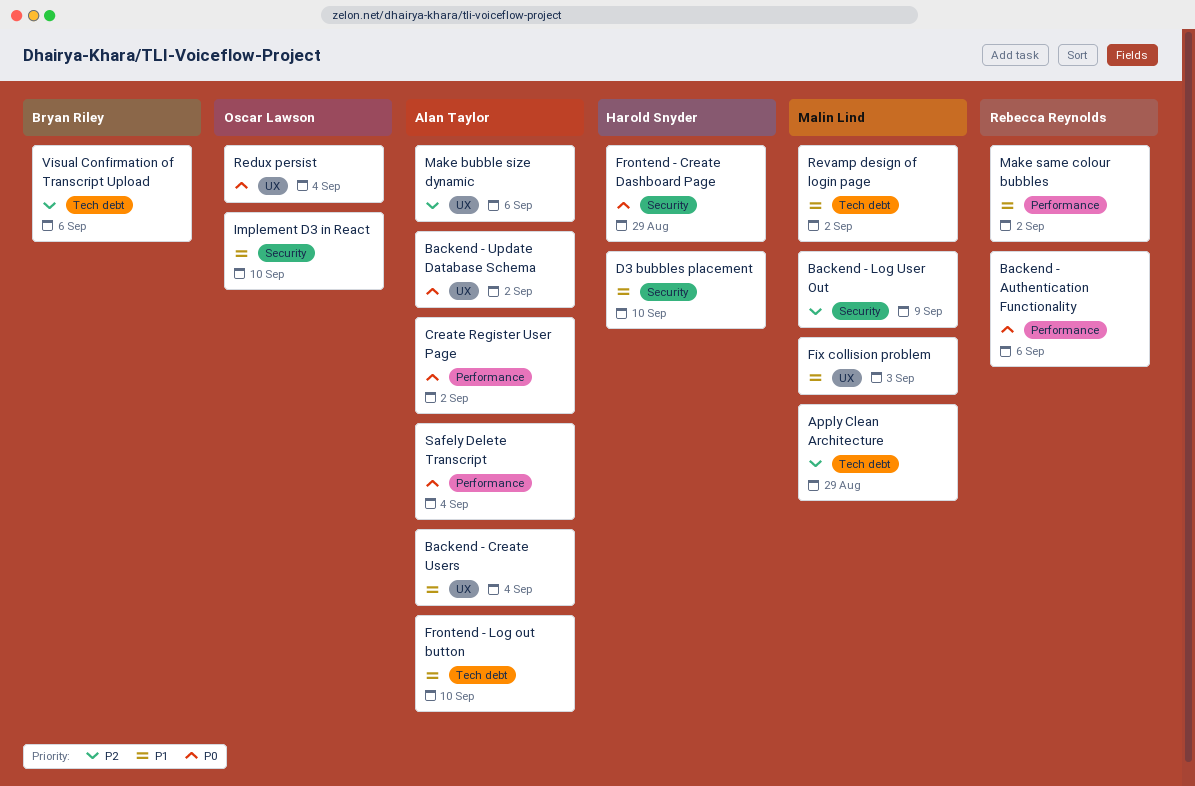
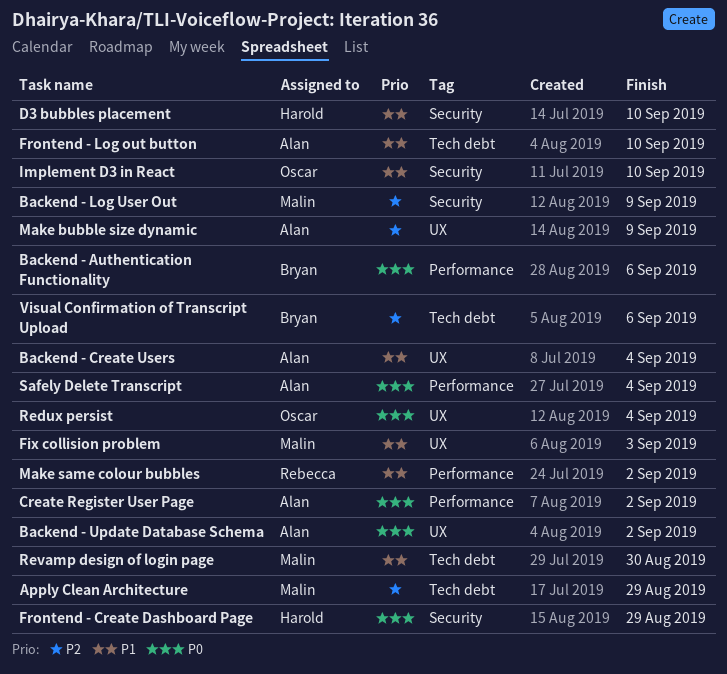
Backend - Authentication Functionality, owner: Rebecca Reynolds -> Bryan Riley
Make bubble size dynamic, due: Sep 6 -> Sep 9
Revamp design of login page, due: Sep 2 -> Aug 30

